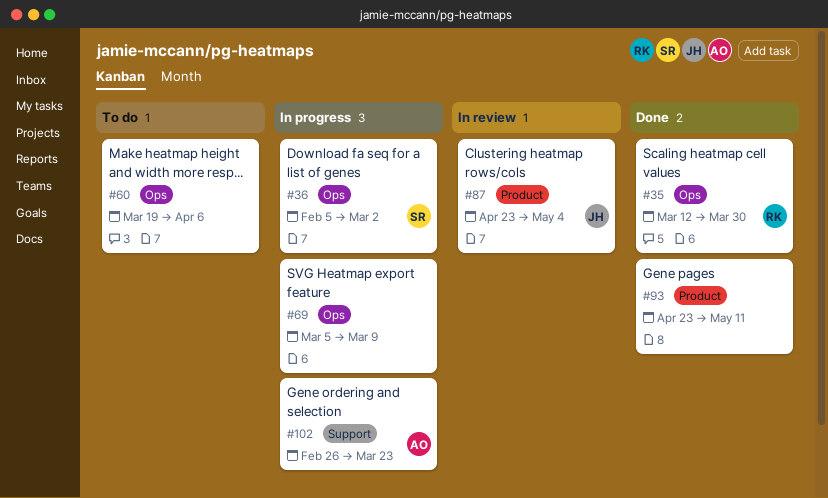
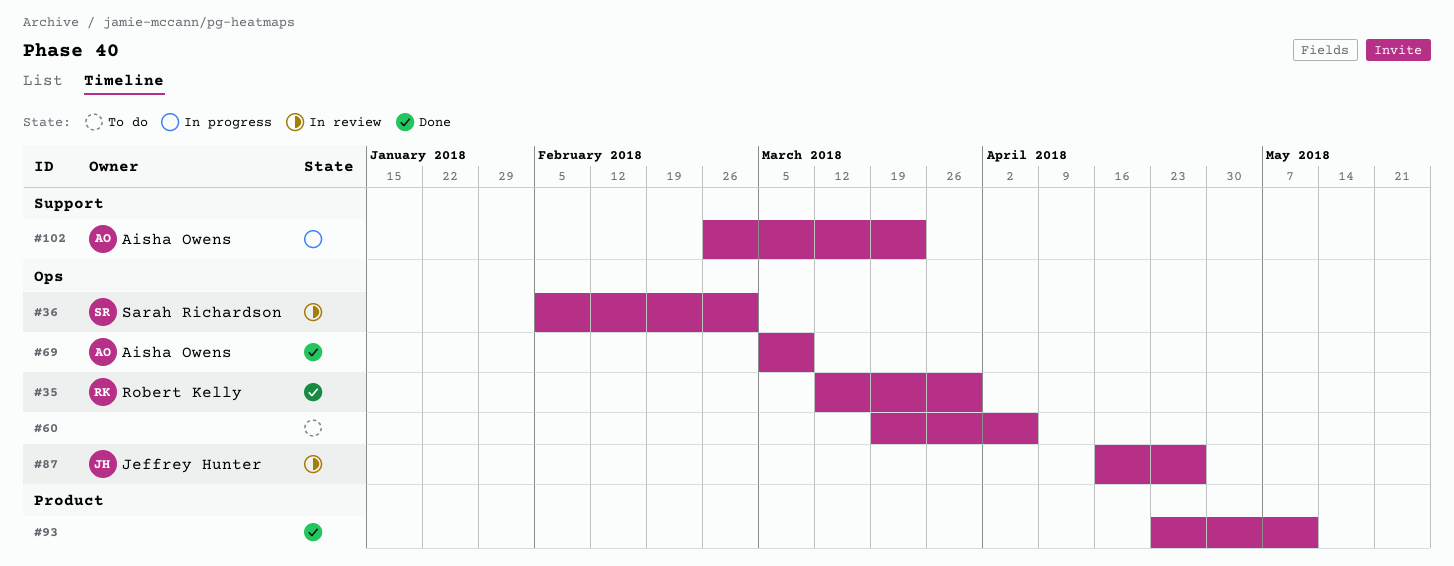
#36, status: In progress -> In review
#69, status: In progress -> Done
#69, owner: none -> Aisha Owens
#87, label: Product -> Ops
#87, start: Apr 23 -> Apr 16
#87, due: May 4 -> Apr 27

